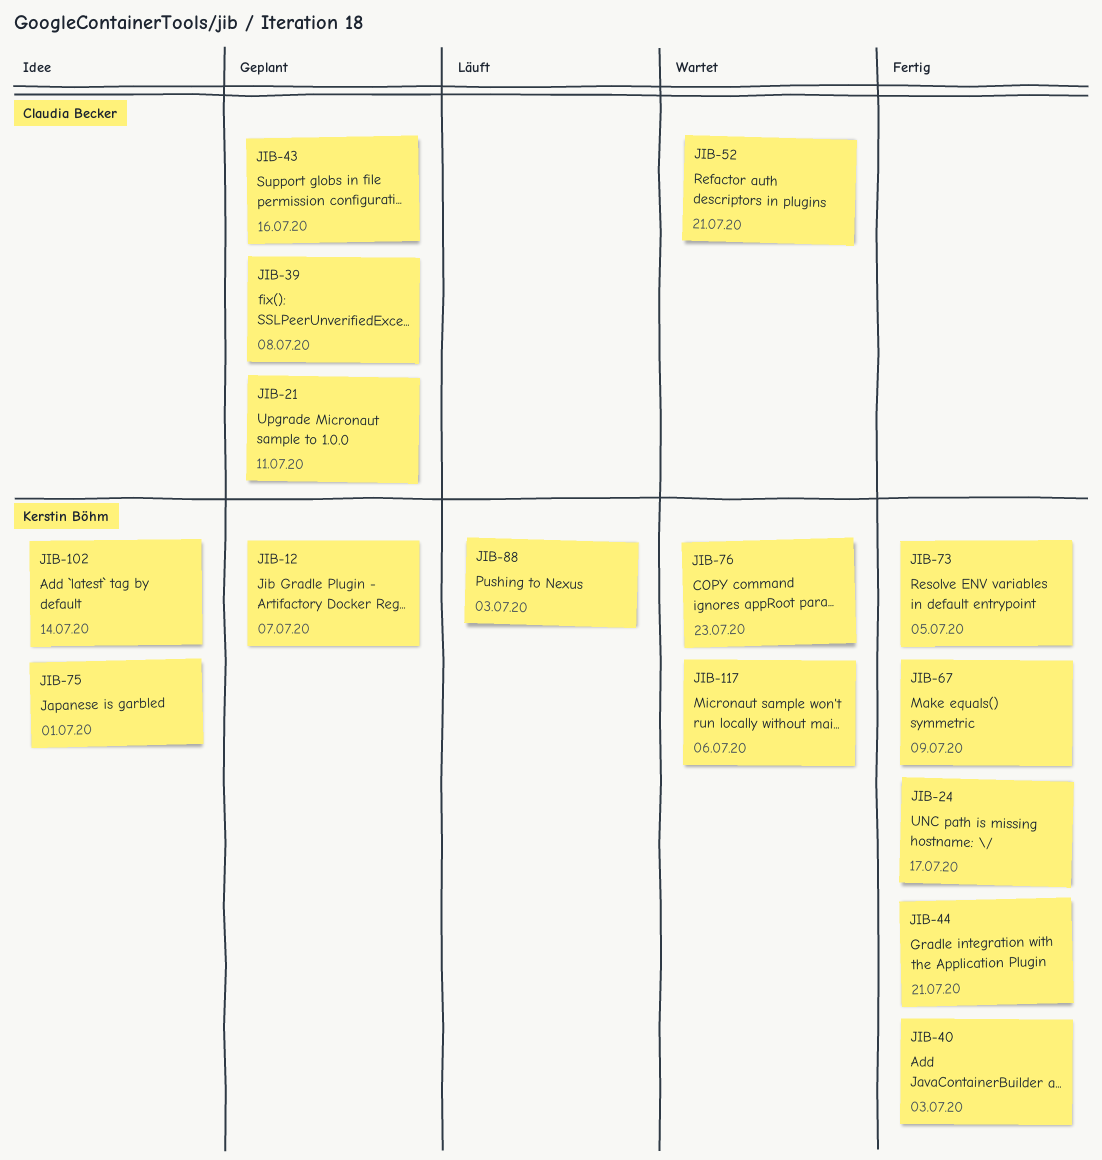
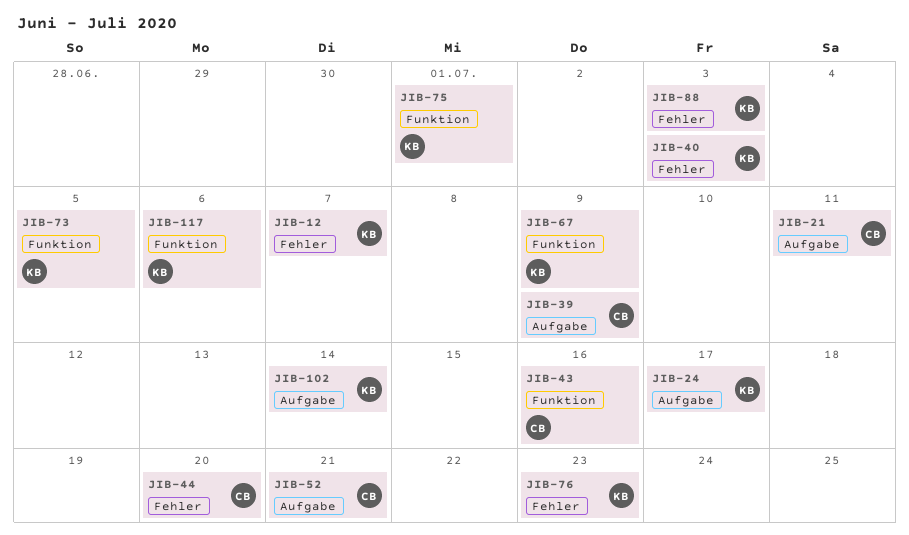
JIB-39, due: Jul 8 -> Jul 9
JIB-44, owner: Kerstin Böhm -> Claudia Becker
JIB-44, due: Jul 21 -> Jul 20

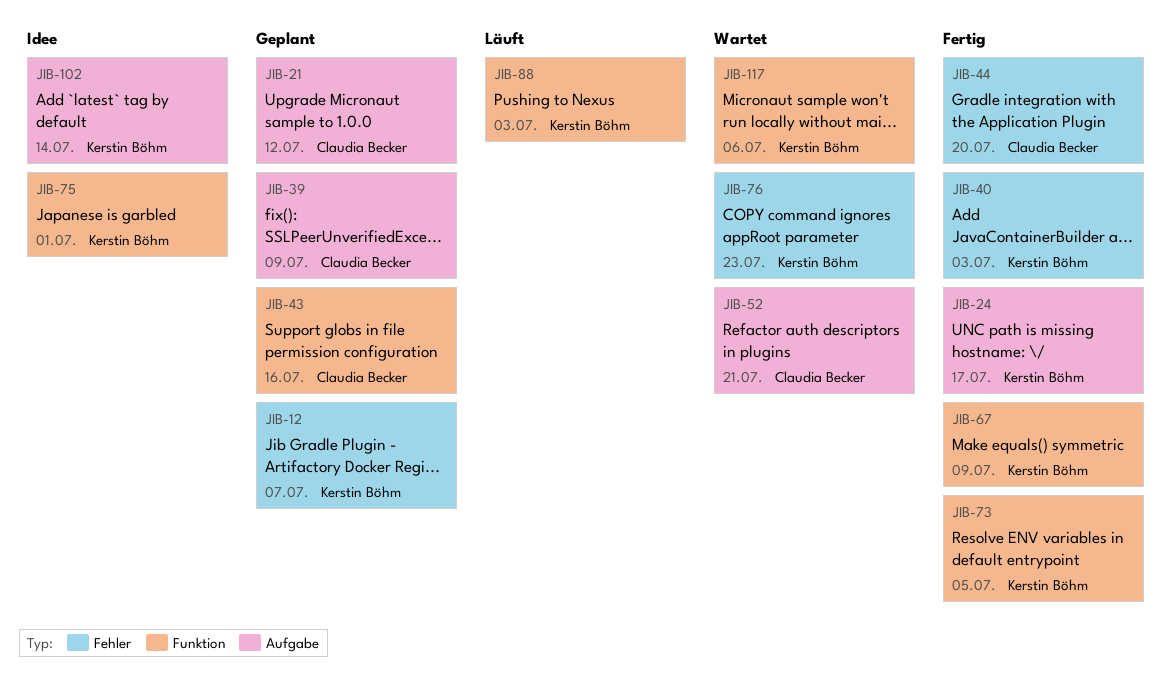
JIB-21, due: Jul 11 -> Jul 12
JIB-88, label: Fehler -> Funktion

